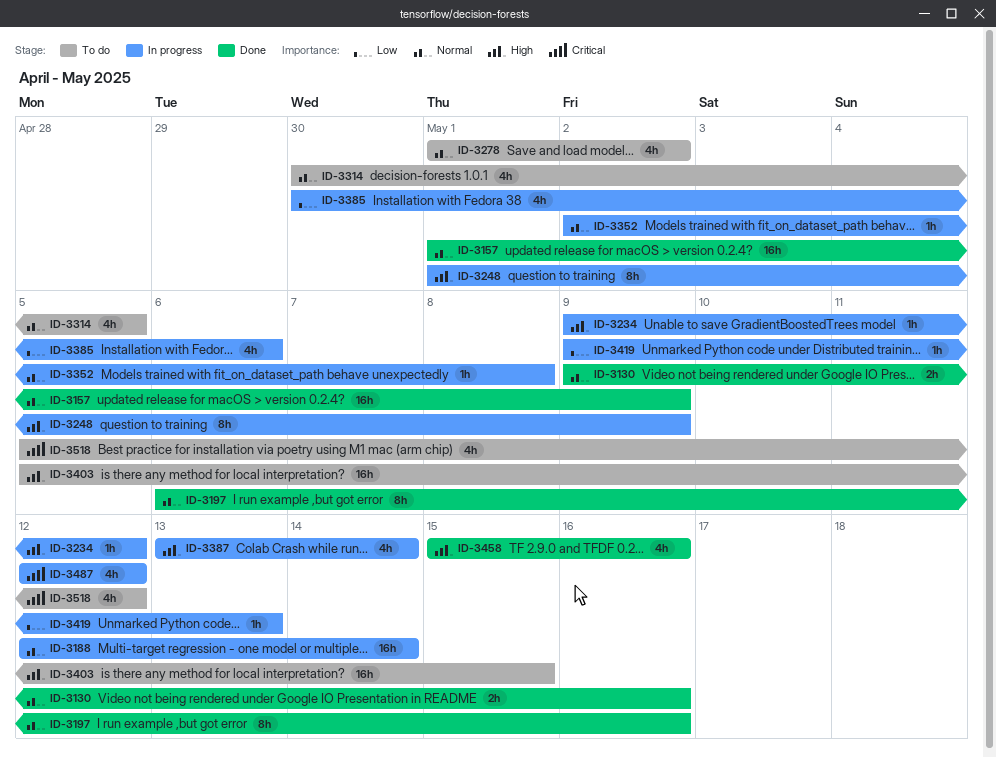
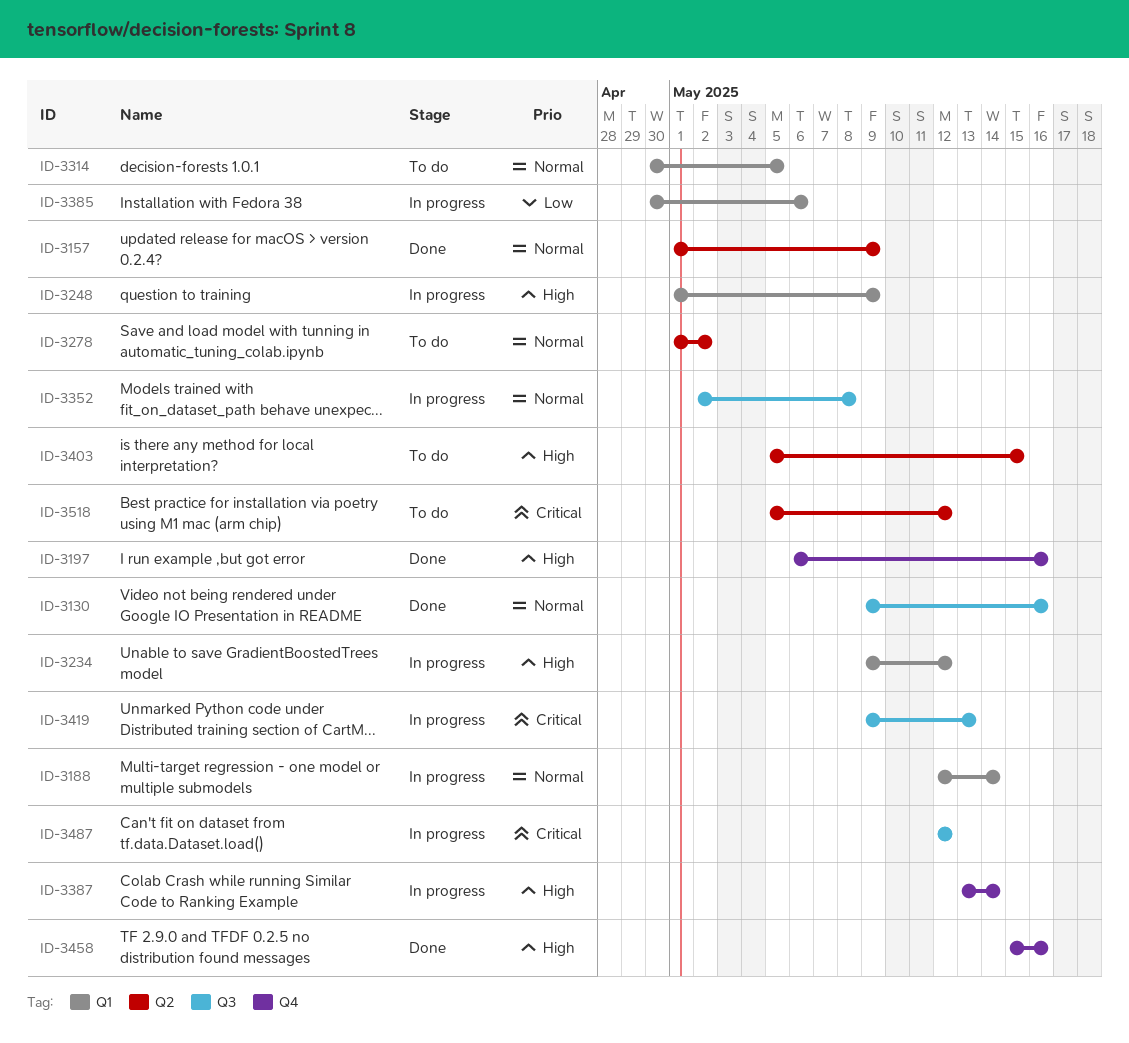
ID-3197, priority: Normal -> High
ID-3419, priority: Low -> Critical

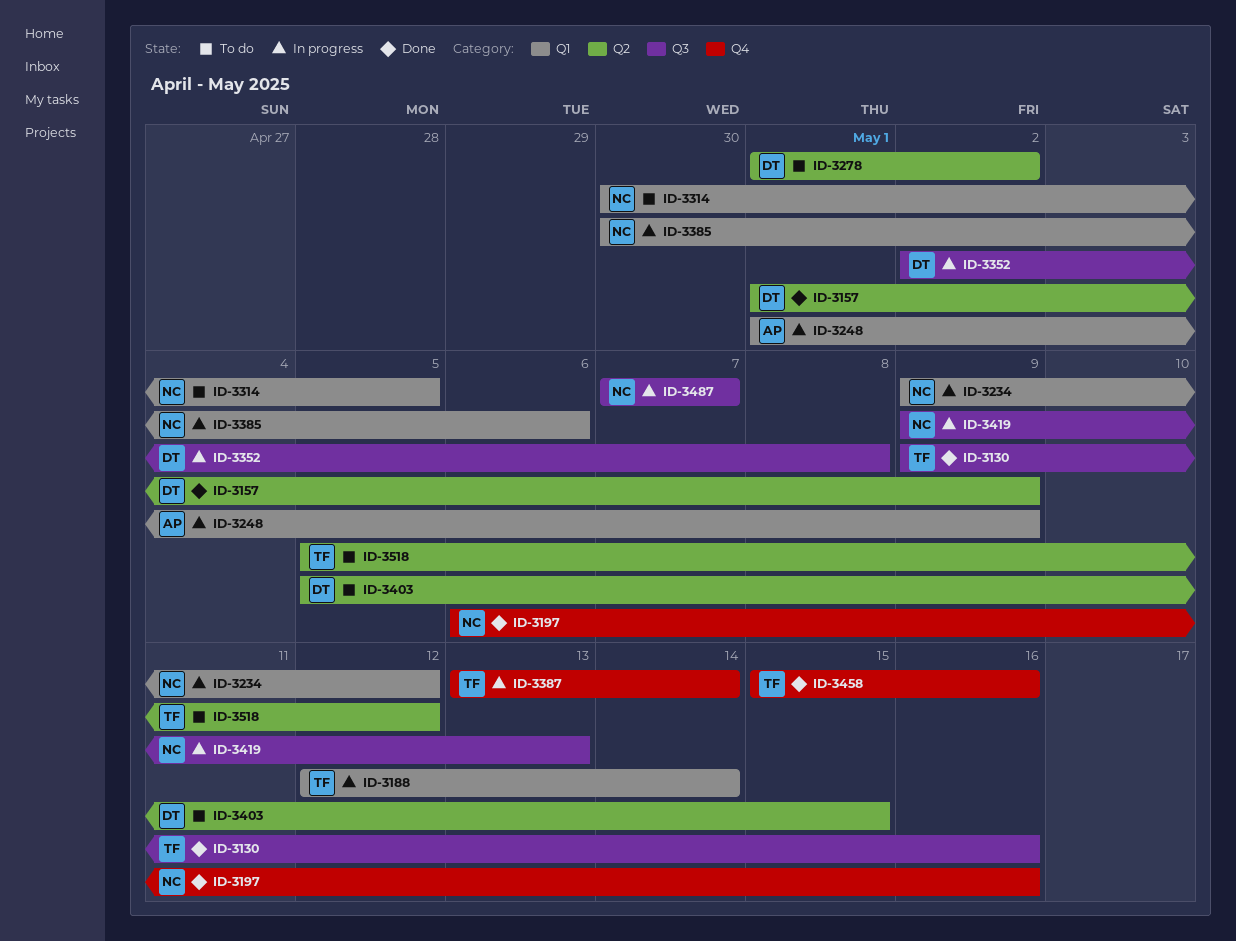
ID-3487, start: May 12 -> May 7
ID-3487, due: May 12 -> May 7

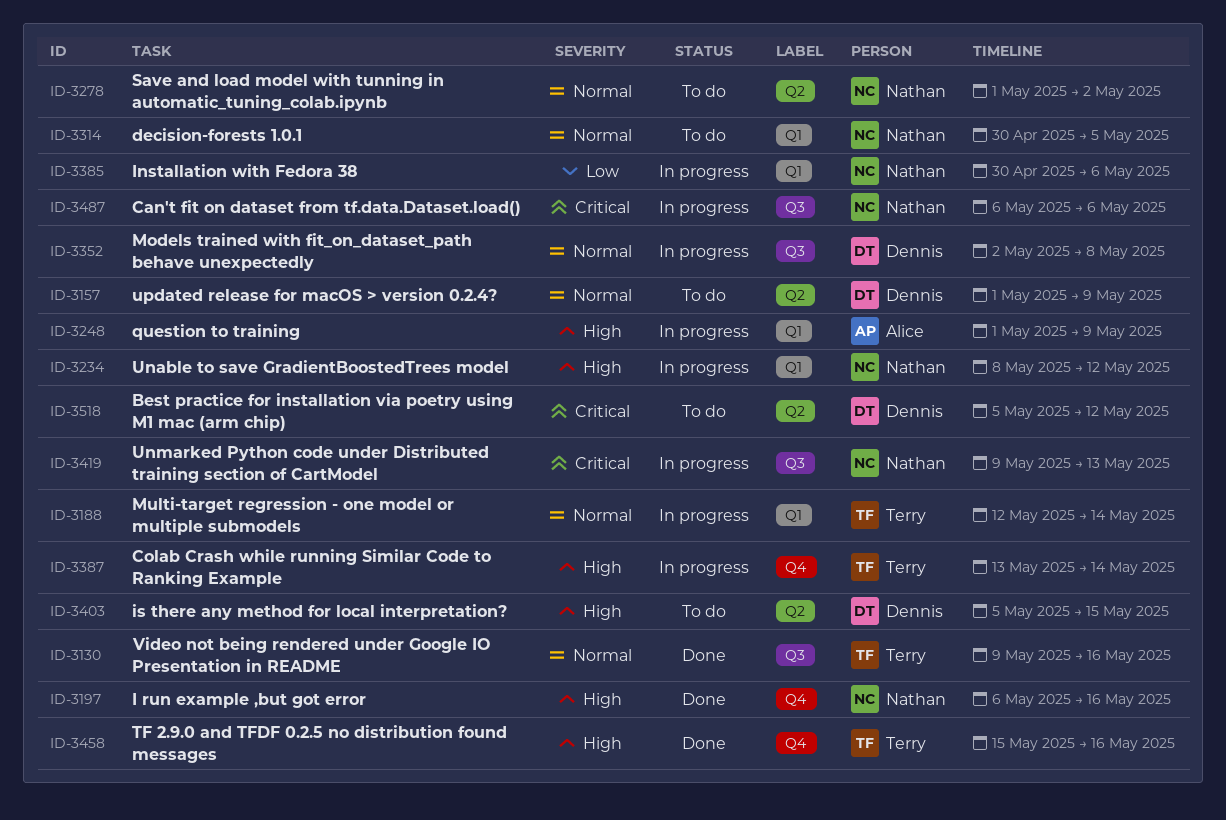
ID-3157, status: Done -> To do
ID-3234, start: May 9 -> May 8
ID-3278, owner: Dennis -> Nathan
ID-3487, start: May 7 -> May 6
ID-3487, due: May 7 -> May 6
ID-3518, owner: Terry -> Dennis

